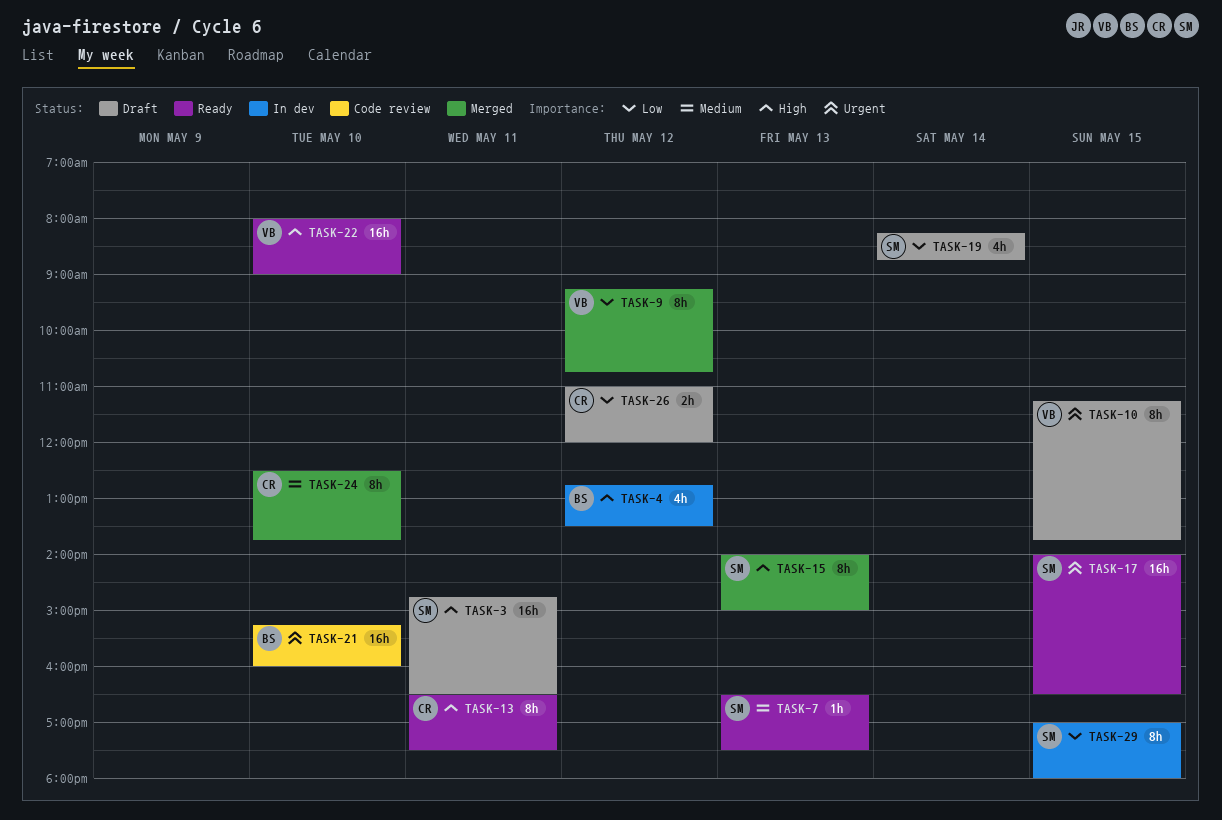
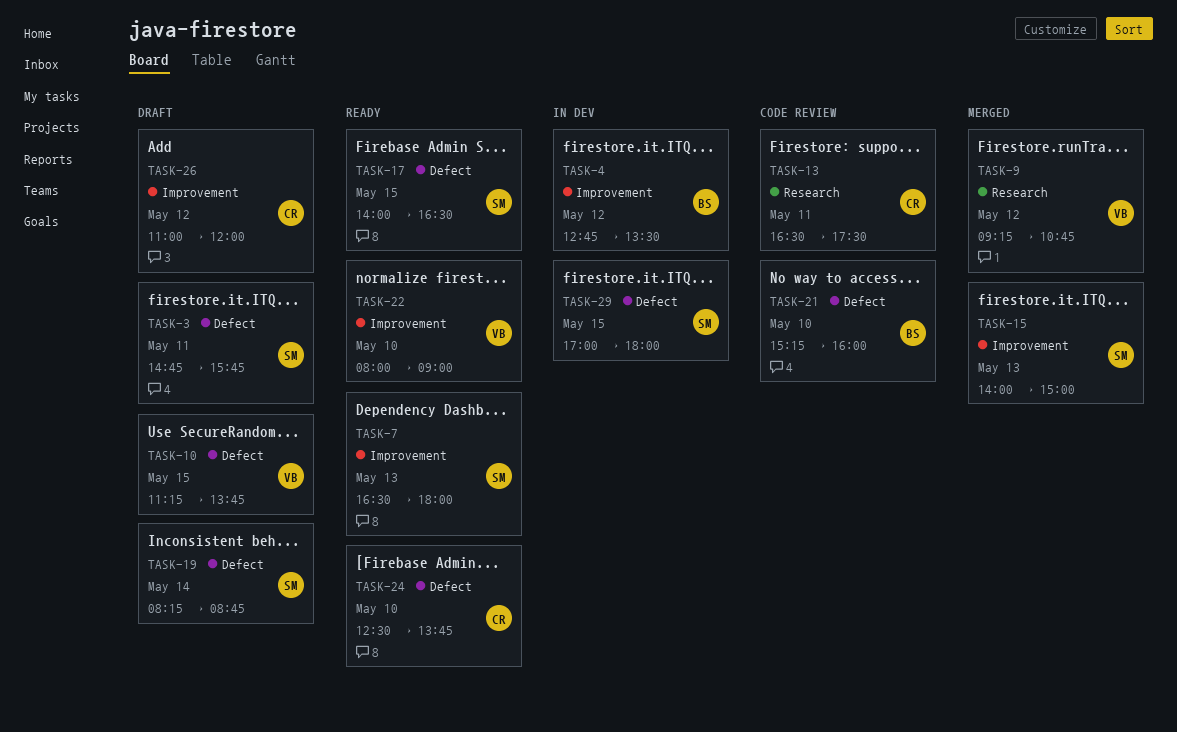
TASK-3, ends: 16:30 -> 15:45
TASK-7, ends: 17:30 -> 18:00
TASK-13, status: Ready -> Code review
TASK-24, status: Merged -> Ready

